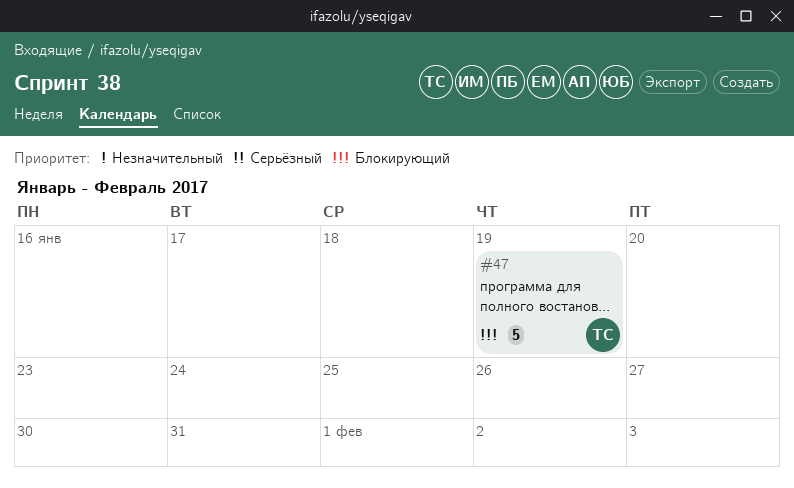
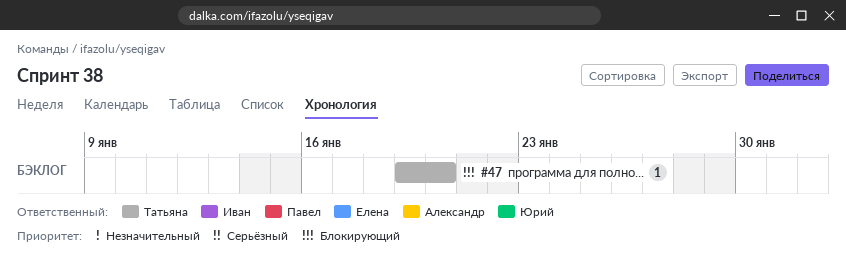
#47, estimate: 5 -> 1
#47, due: Jan 19 -> Jan 20

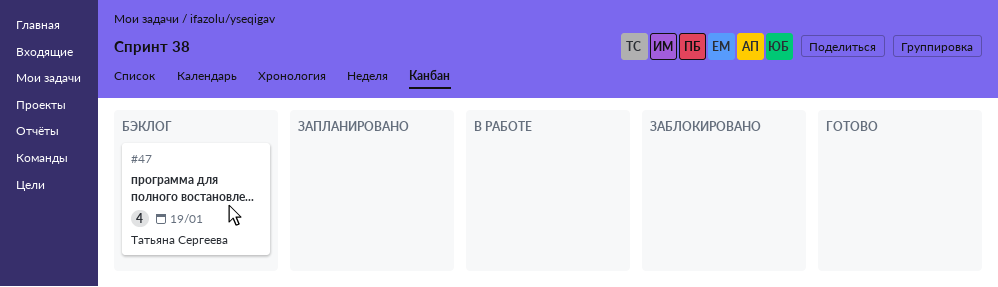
#47, estimate: 1 -> 4
#47, due: Jan 20 -> Jan 19

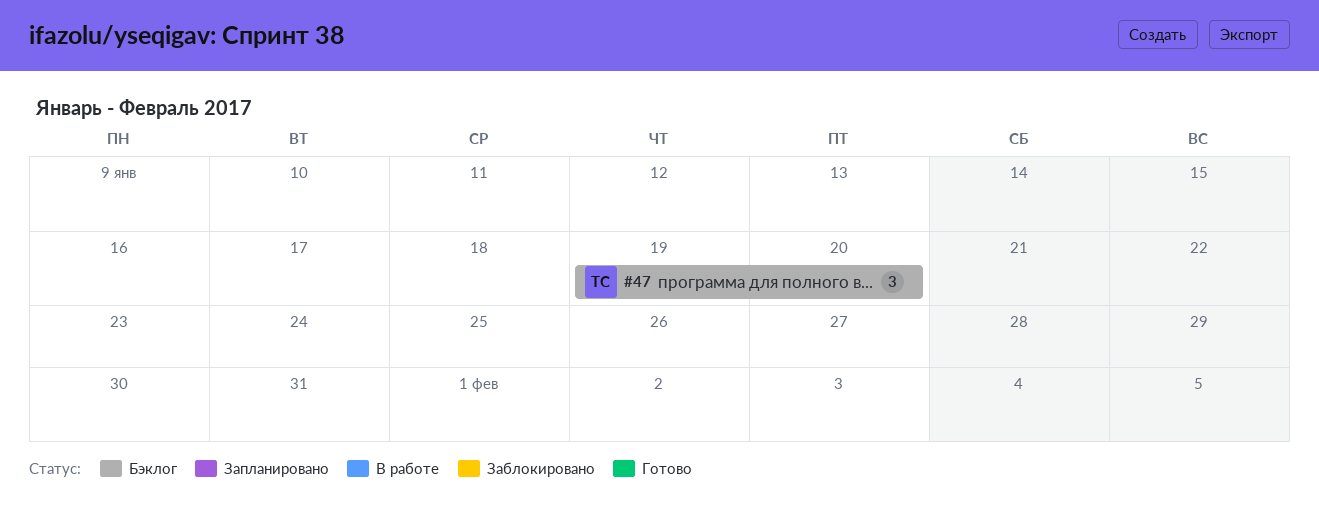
#47, estimate: 4 -> 3
#47, due: Jan 19 -> Jan 20

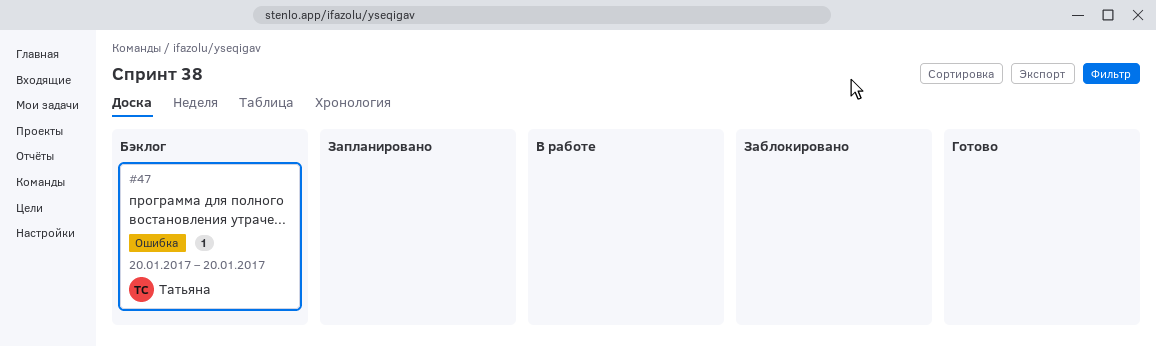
#47, estimate: 3 -> 1
#47, start: Jan 19 -> Jan 20

